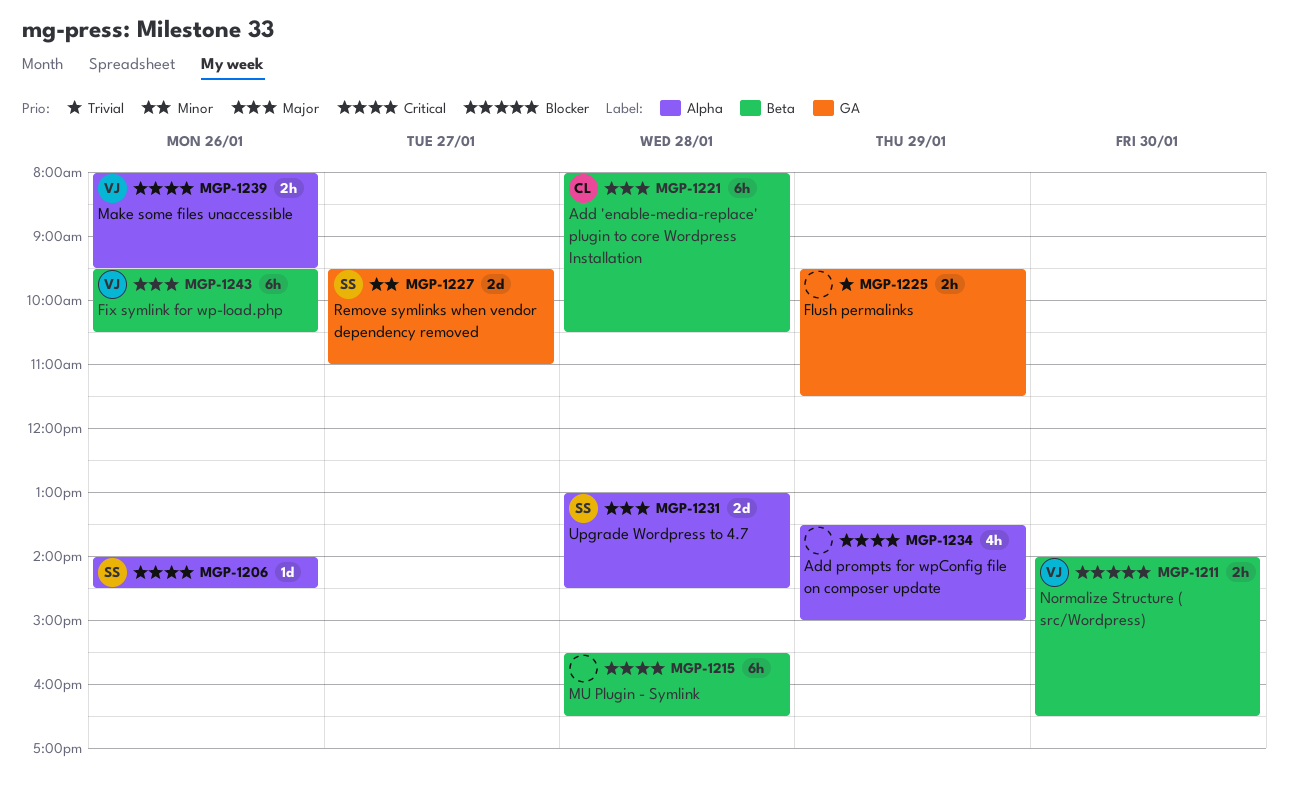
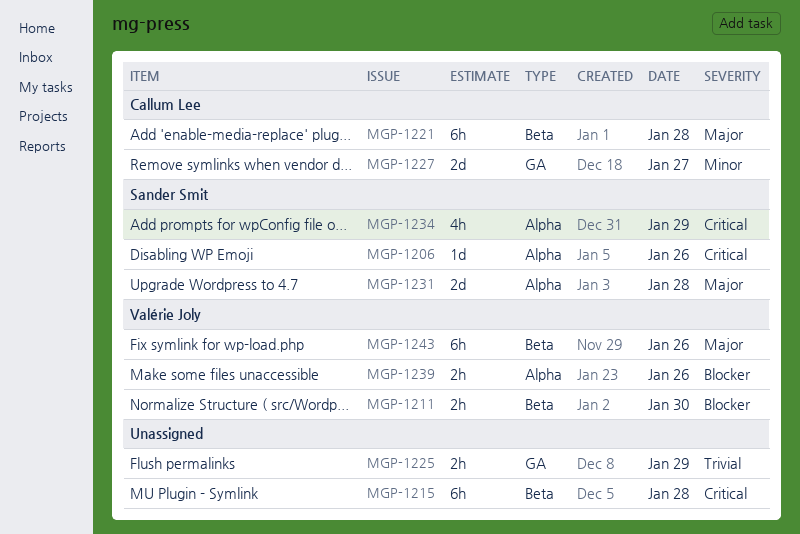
MGP-1227, owner: Sander Smit -> Callum Lee
MGP-1234, owner: none -> Sander Smit
MGP-1239, priority: Critical -> Blocker

